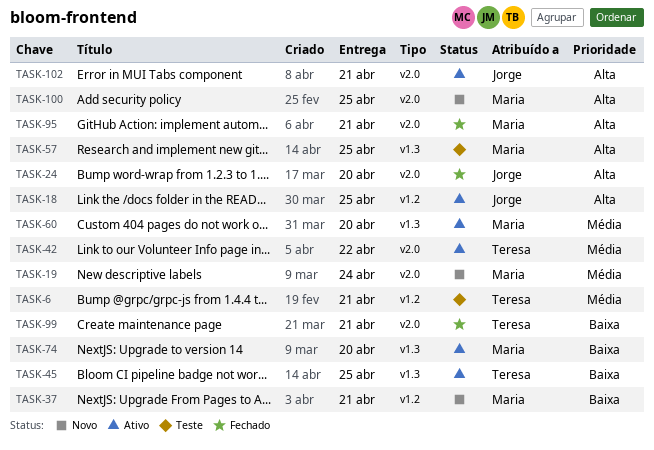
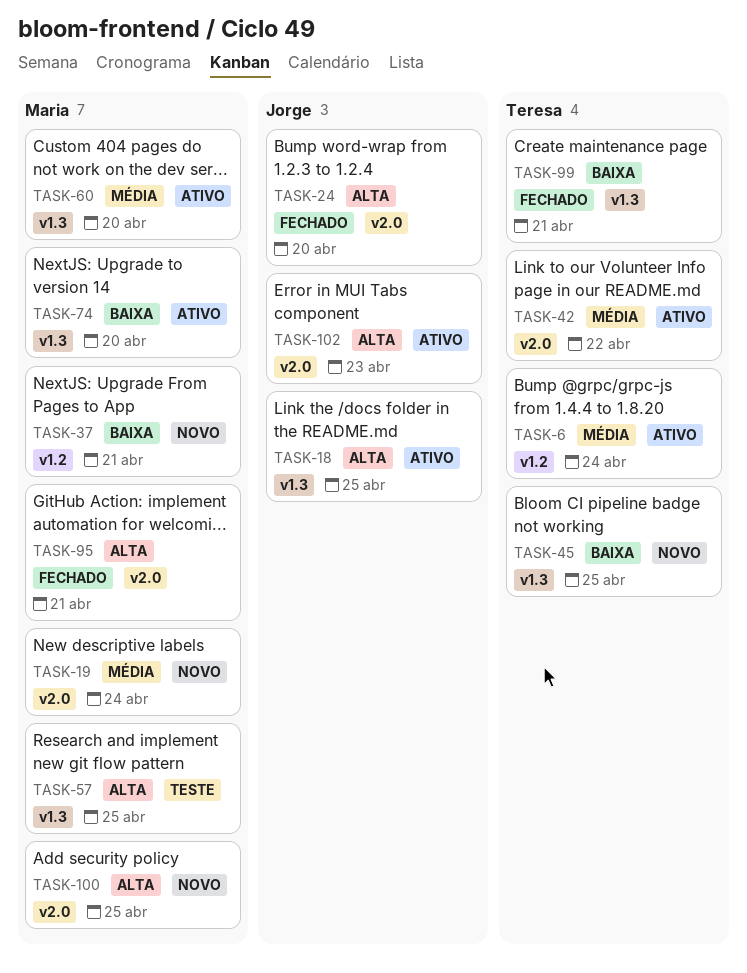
TASK-6, status: Teste -> Ativo
TASK-6, due: Apr 21 -> Apr 24
TASK-18, label: v1.2 -> v1.3
TASK-45, status: Ativo -> Novo
TASK-99, label: v2.0 -> v1.3
TASK-102, due: Apr 21 -> Apr 23

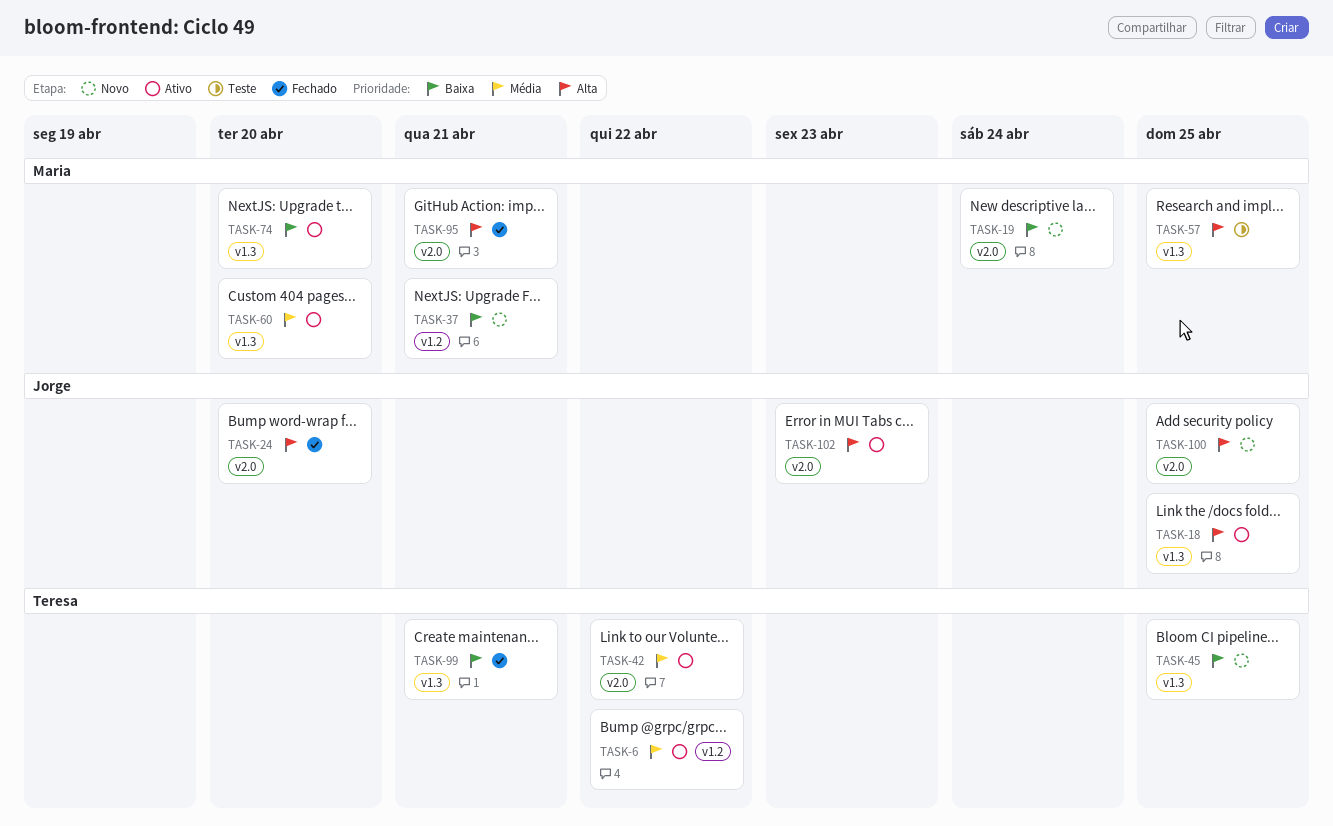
TASK-6, due: Apr 24 -> Apr 22
TASK-19, priority: Média -> Baixa
TASK-100, owner: Maria -> Jorge

